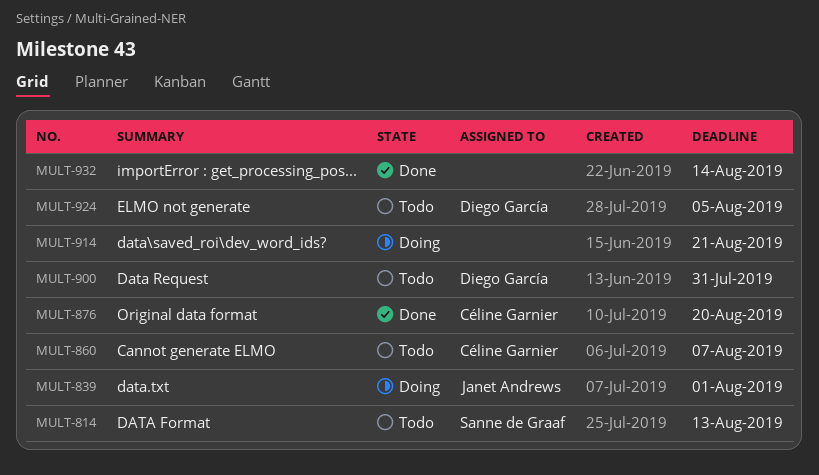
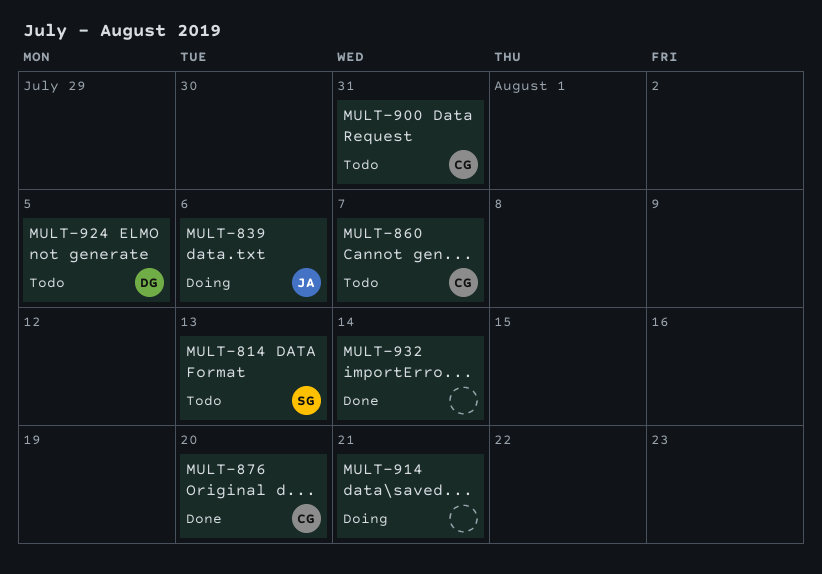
MULT-839, due: Aug 1 -> Aug 6
MULT-900, owner: Diego García -> Céline Garnier

